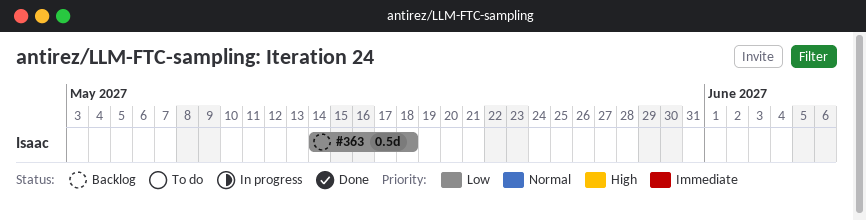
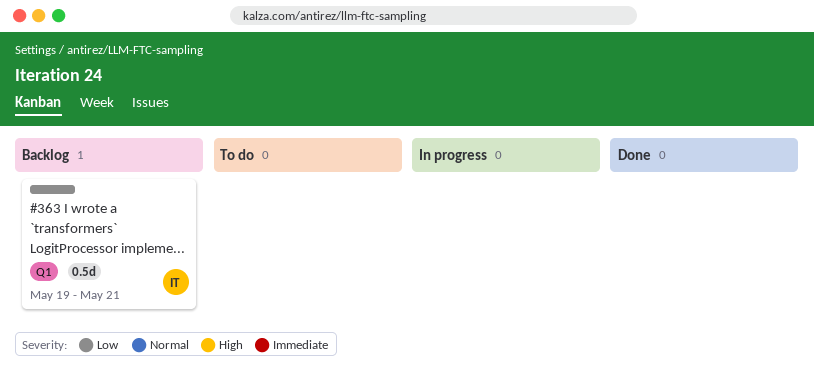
#363, start: May 14 -> May 19
#363, due: May 18 -> May 21

